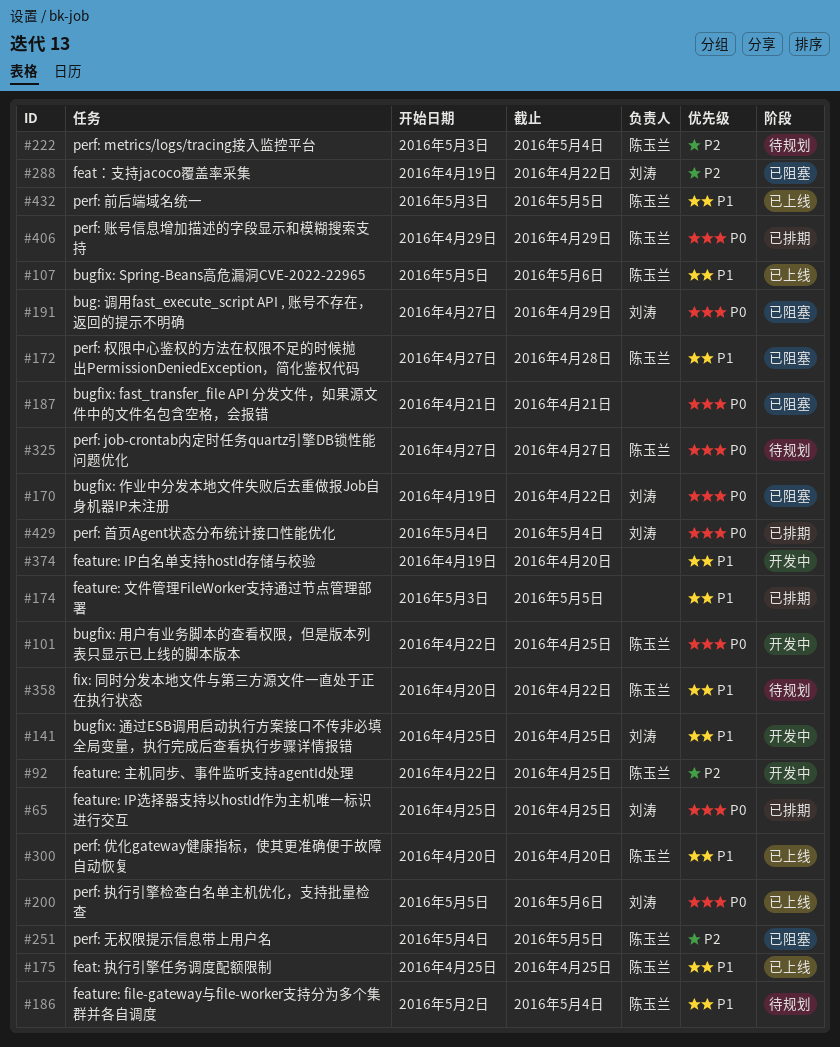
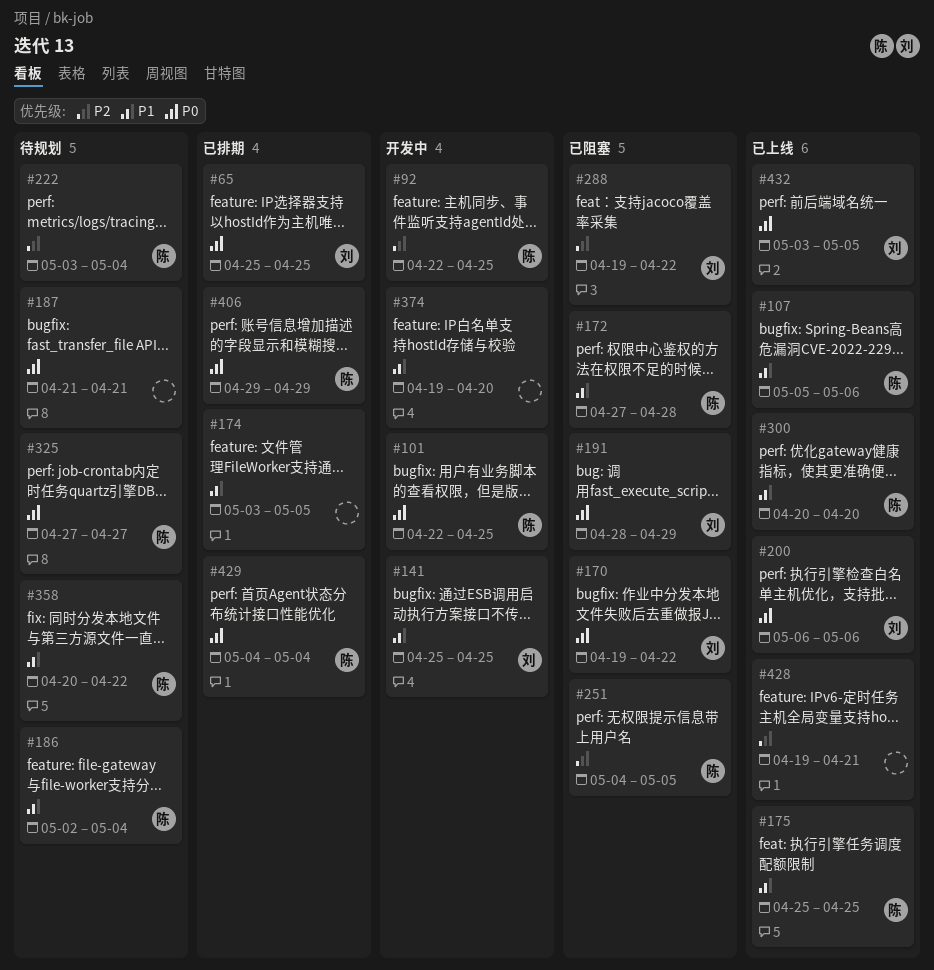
#187, status: 已阻塞 -> 待规划
#191, start: Apr 27 -> Apr 28
#200, start: May 5 -> May 6
#428: none -> present
#429, owner: 刘涛 -> 陈玉兰
#432, owner: 陈玉兰 -> 刘涛
#432, priority: P1 -> P0

